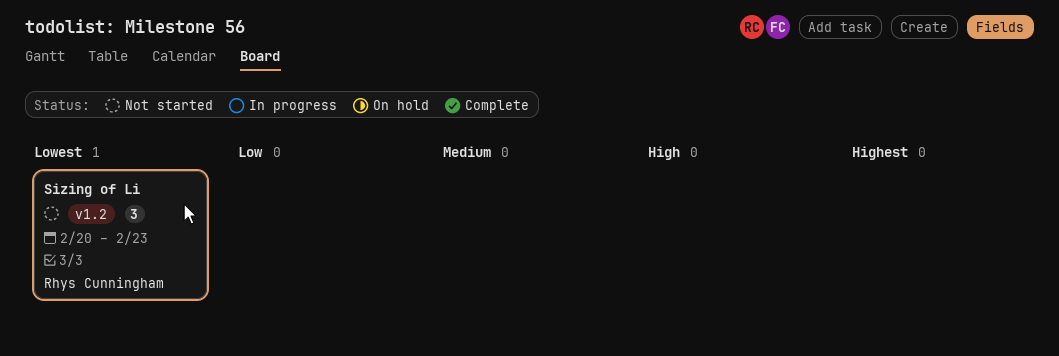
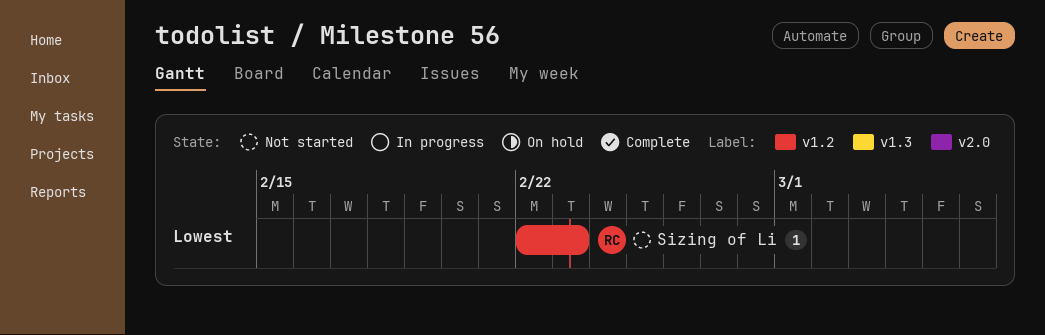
Sizing of Li, estimate: 3 -> 1
Sizing of Li, start: Feb 20 -> Feb 22

